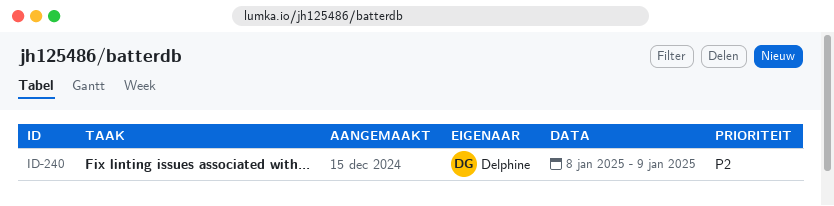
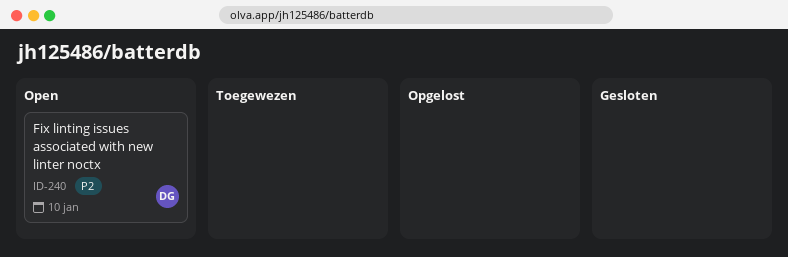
ID-240, due: Jan 9 -> Jan 10

